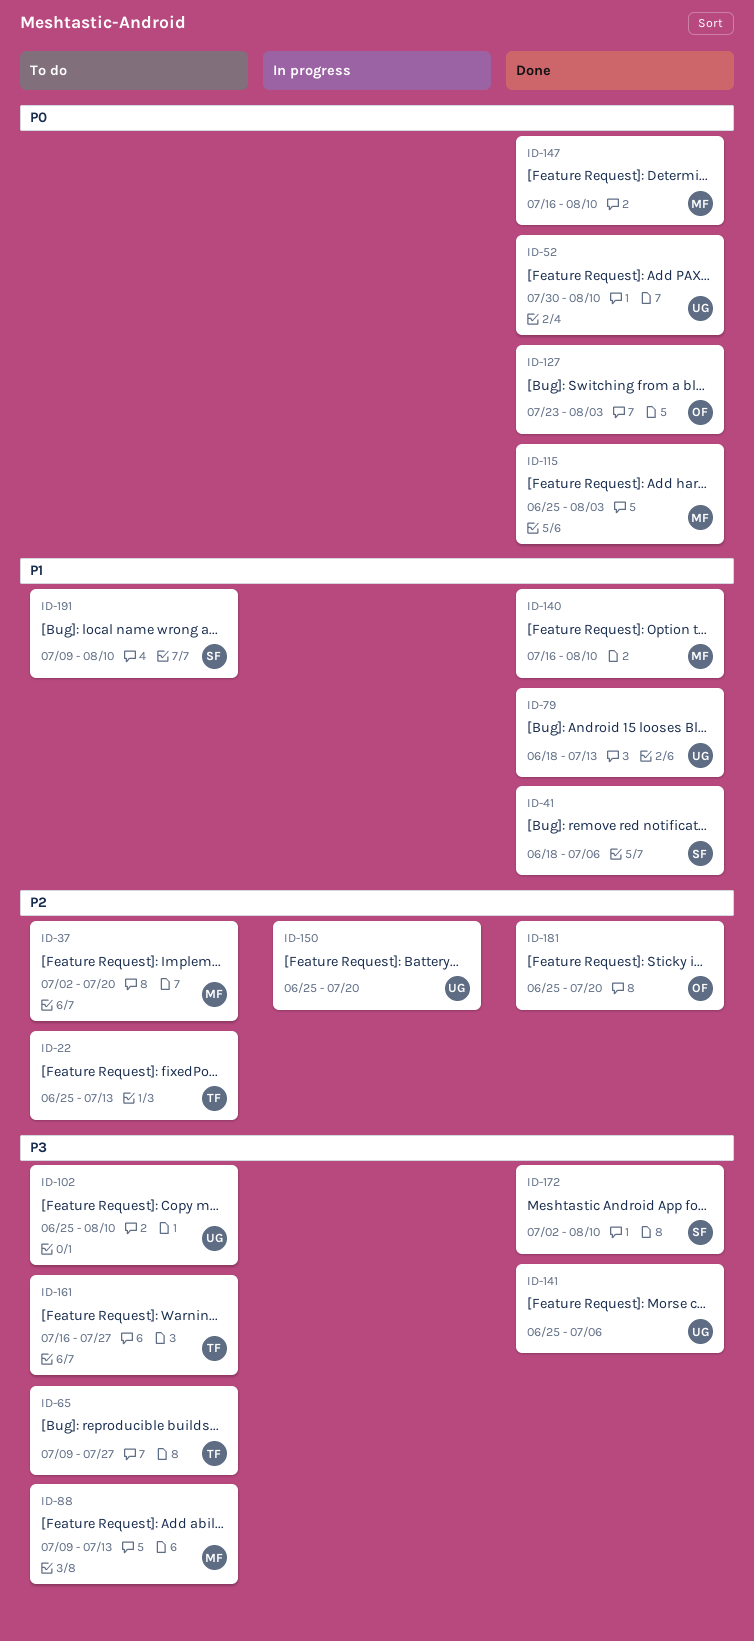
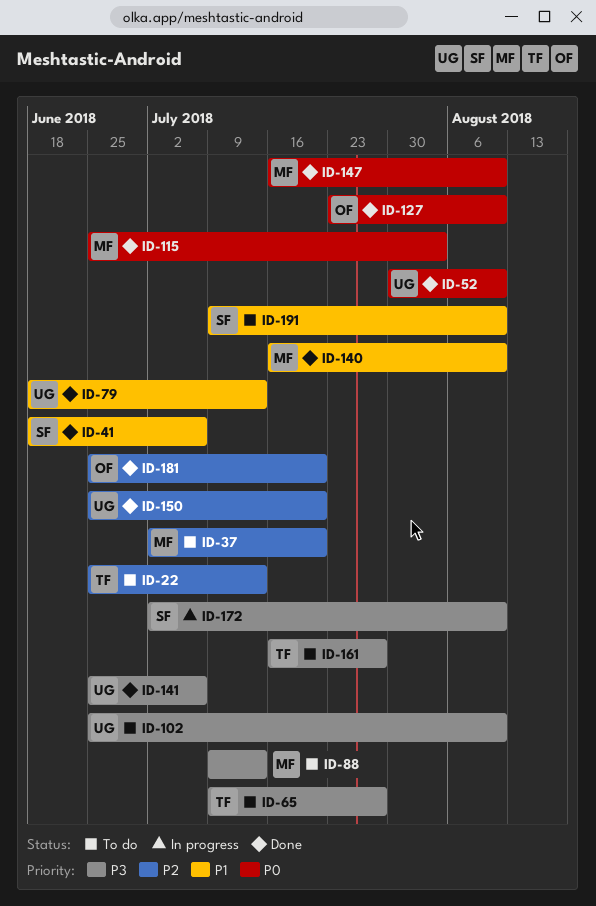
ID-127, due: Aug 3 -> Aug 10
ID-150, status: In progress -> Done
ID-172, status: Done -> In progress

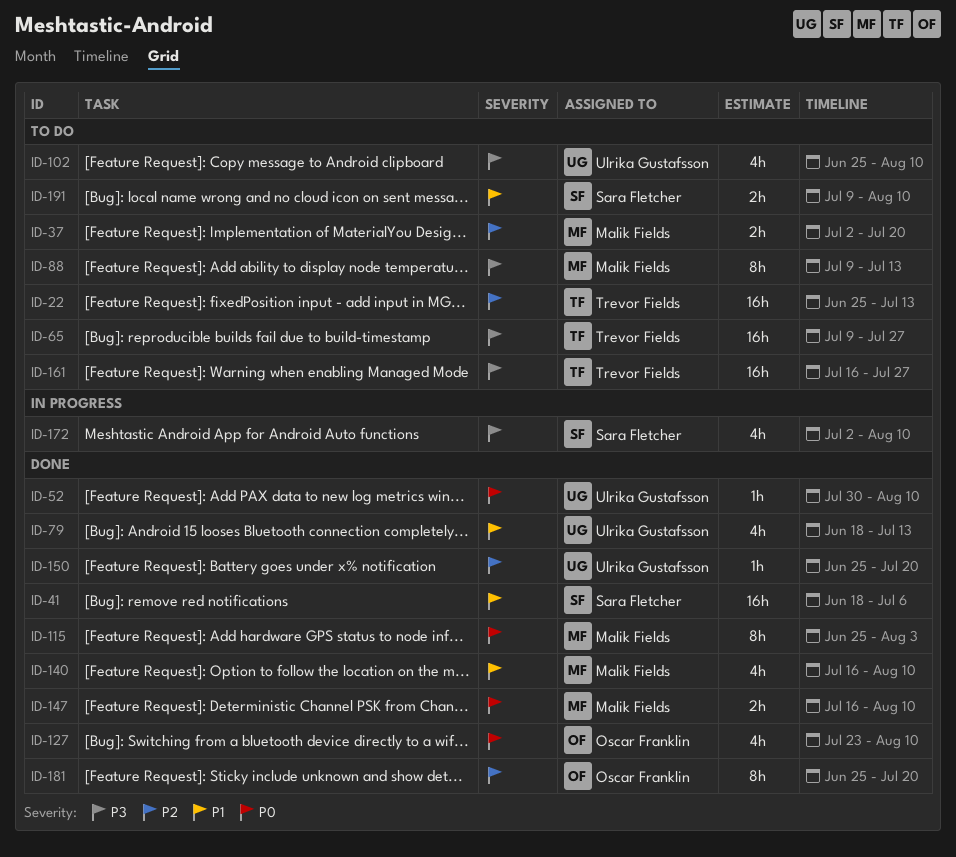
ID-141: present -> none

